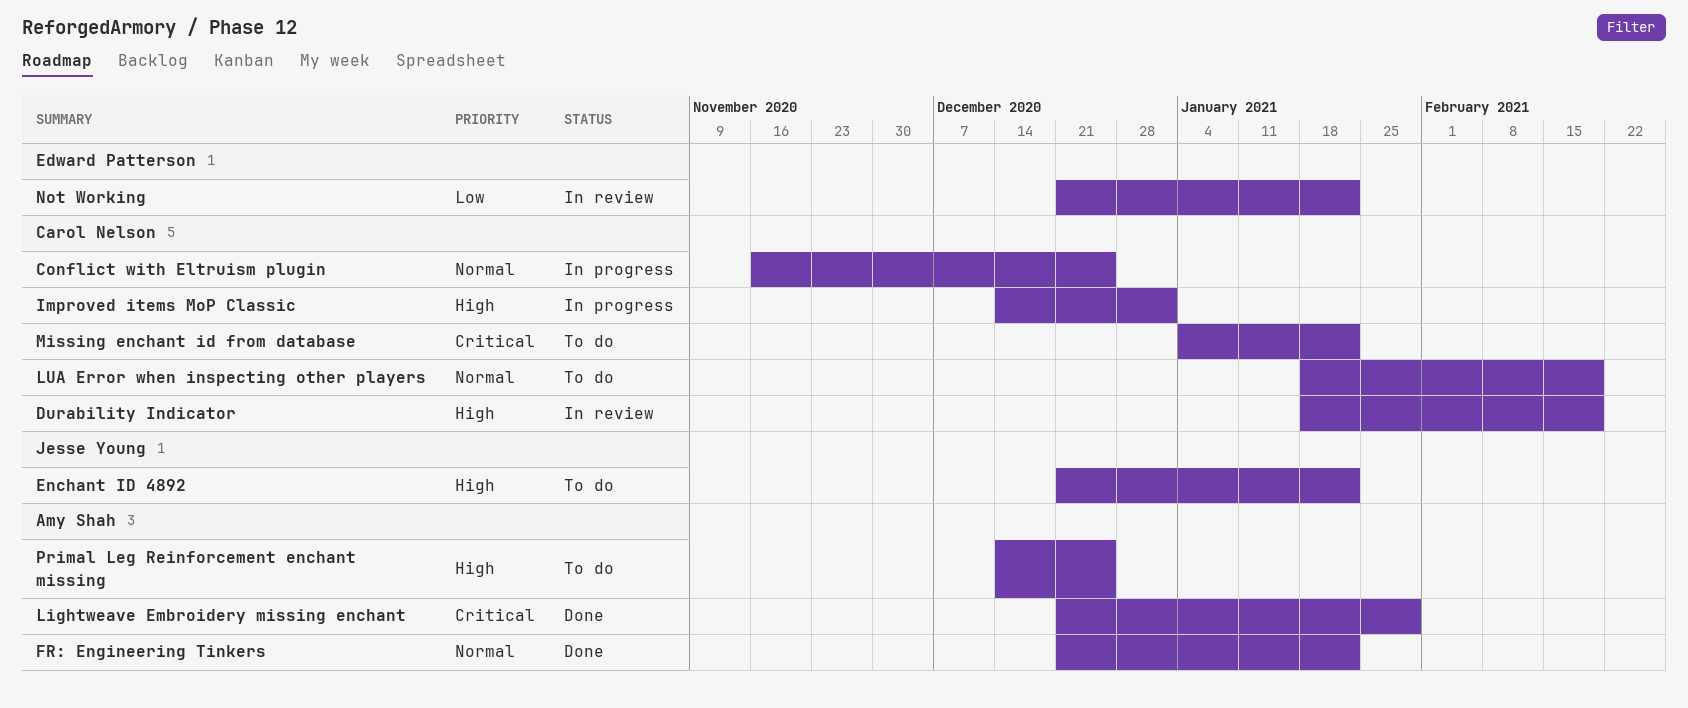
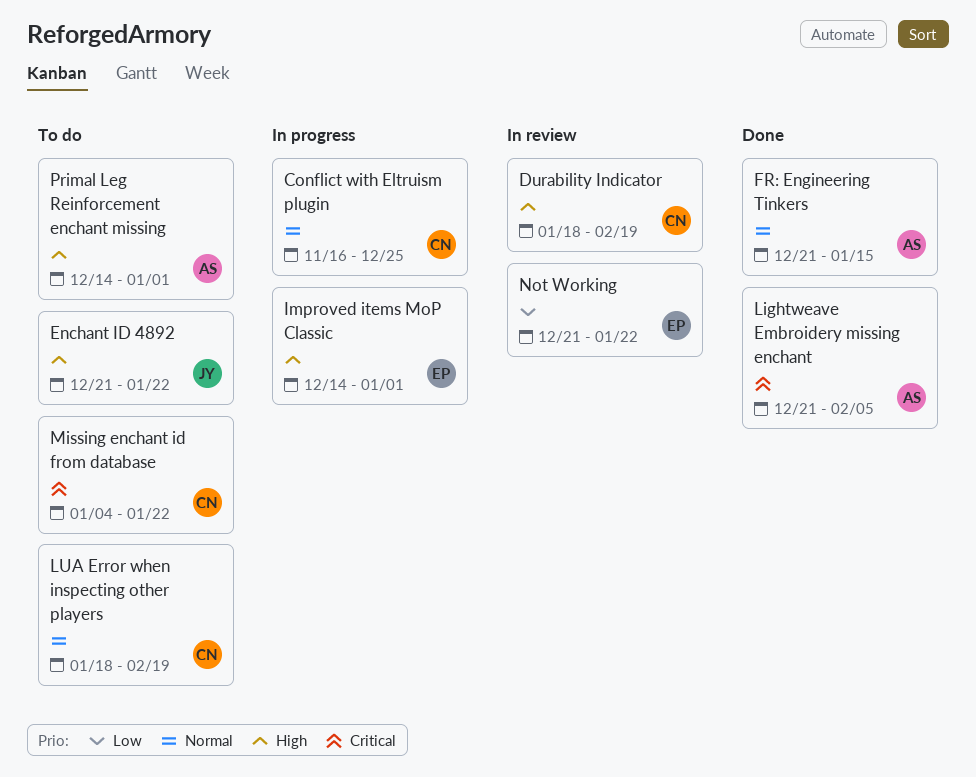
FR: Engineering Tinkers, due: Jan 22 -> Jan 15
Improved items MoP Classic, owner: Carol Nelson -> Edward Patterson
Lightweave Embroidery missing enchant, due: Jan 29 -> Feb 5
Primal Leg Reinforcement enchant missing, due: Dec 25 -> Jan 1

